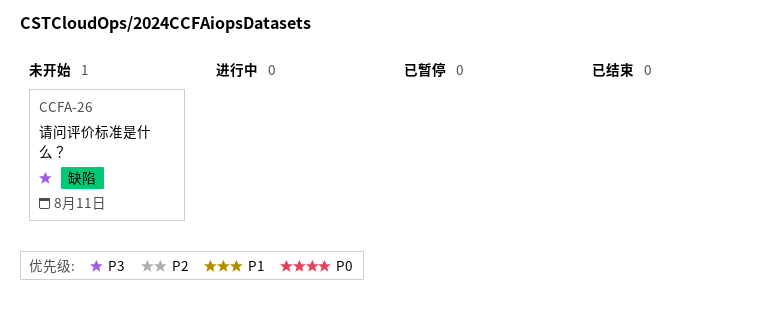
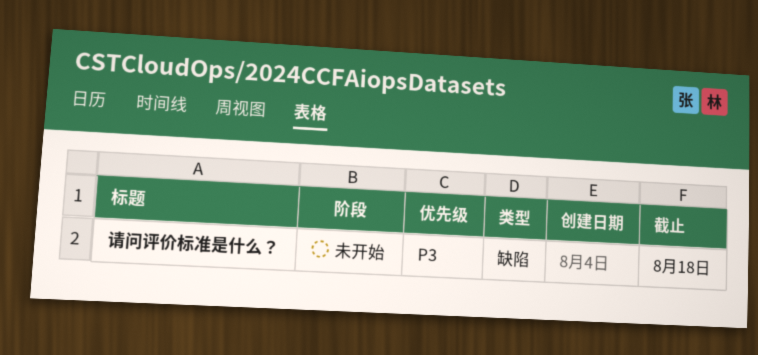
请问评价标准是什么？, due: Aug 11 -> Aug 18

